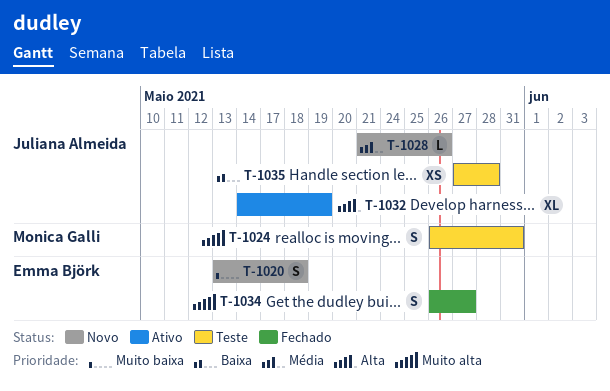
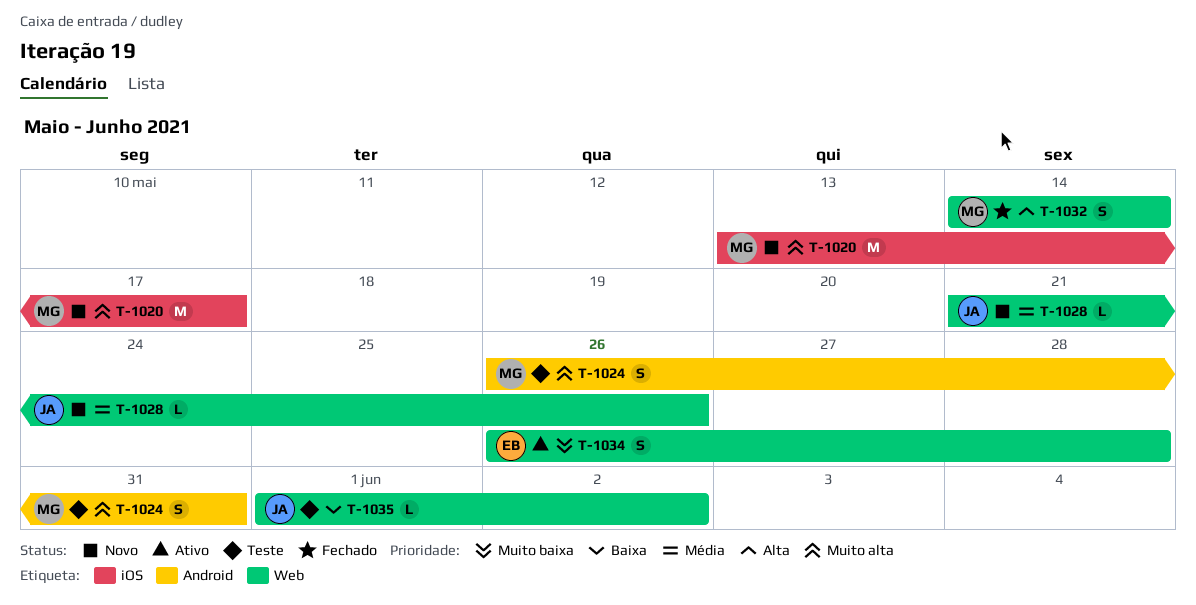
T-1020, owner: Emma Björk -> Monica Galli
T-1020, priority: Muito baixa -> Muito alta
T-1020, estimate: S -> M
T-1020, due: May 18 -> May 17
T-1032, status: Ativo -> Fechado
T-1032, owner: Juliana Almeida -> Monica Galli
T-1032, estimate: XL -> S
T-1032, due: May 19 -> May 14
T-1034, status: Fechado -> Ativo
T-1034, priority: Muito alta -> Muito baixa
T-1034, due: May 27 -> May 28
T-1035, estimate: XS -> L
T-1035, start: May 27 -> Jun 1
T-1035, due: May 28 -> Jun 2

